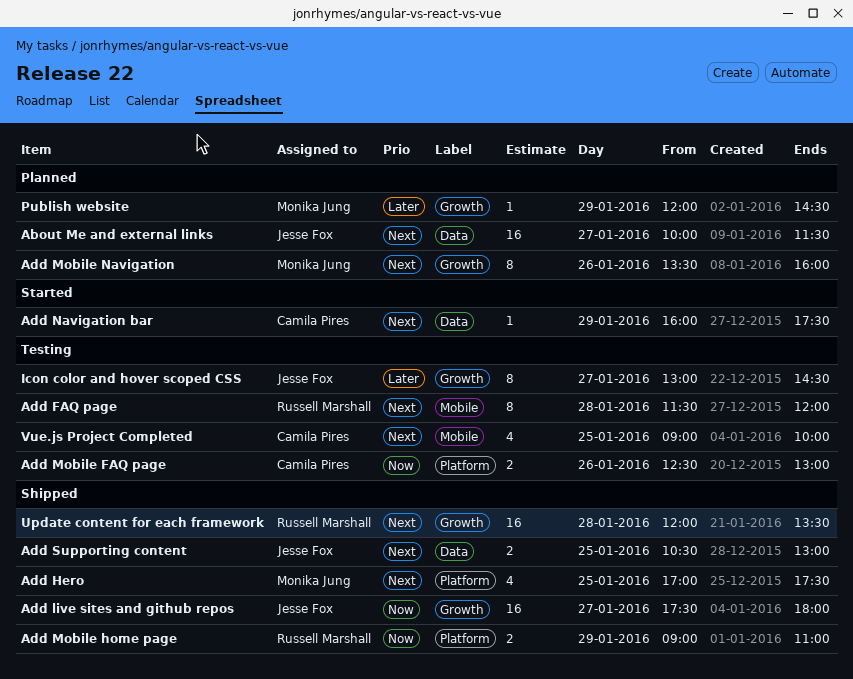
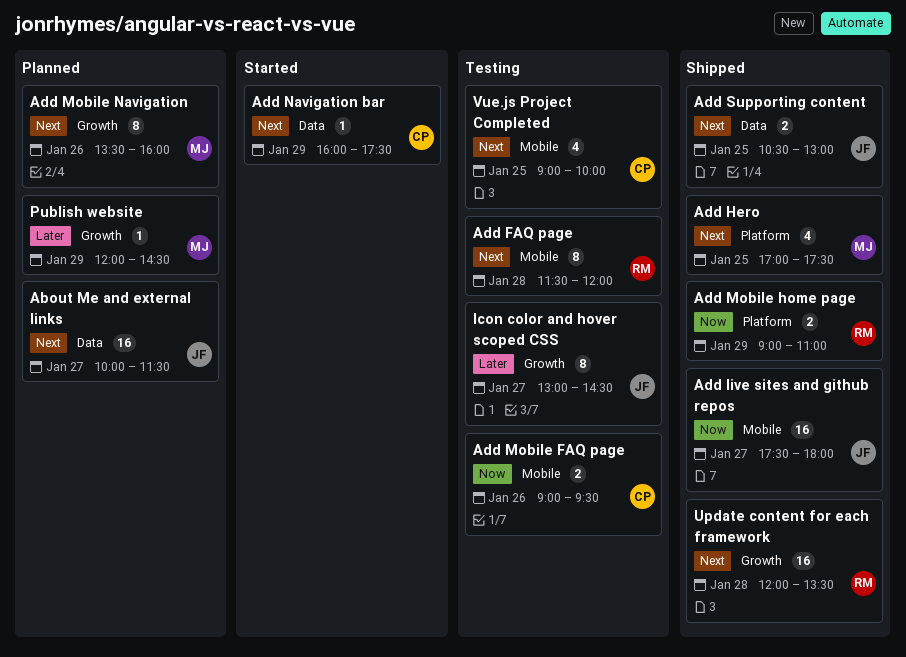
Add live sites and github repos, label: Growth -> Mobile
Add Mobile FAQ page, label: Platform -> Mobile
Add Mobile FAQ page, begins: 12:30 -> 09:00
Add Mobile FAQ page, ends: 13:00 -> 09:30

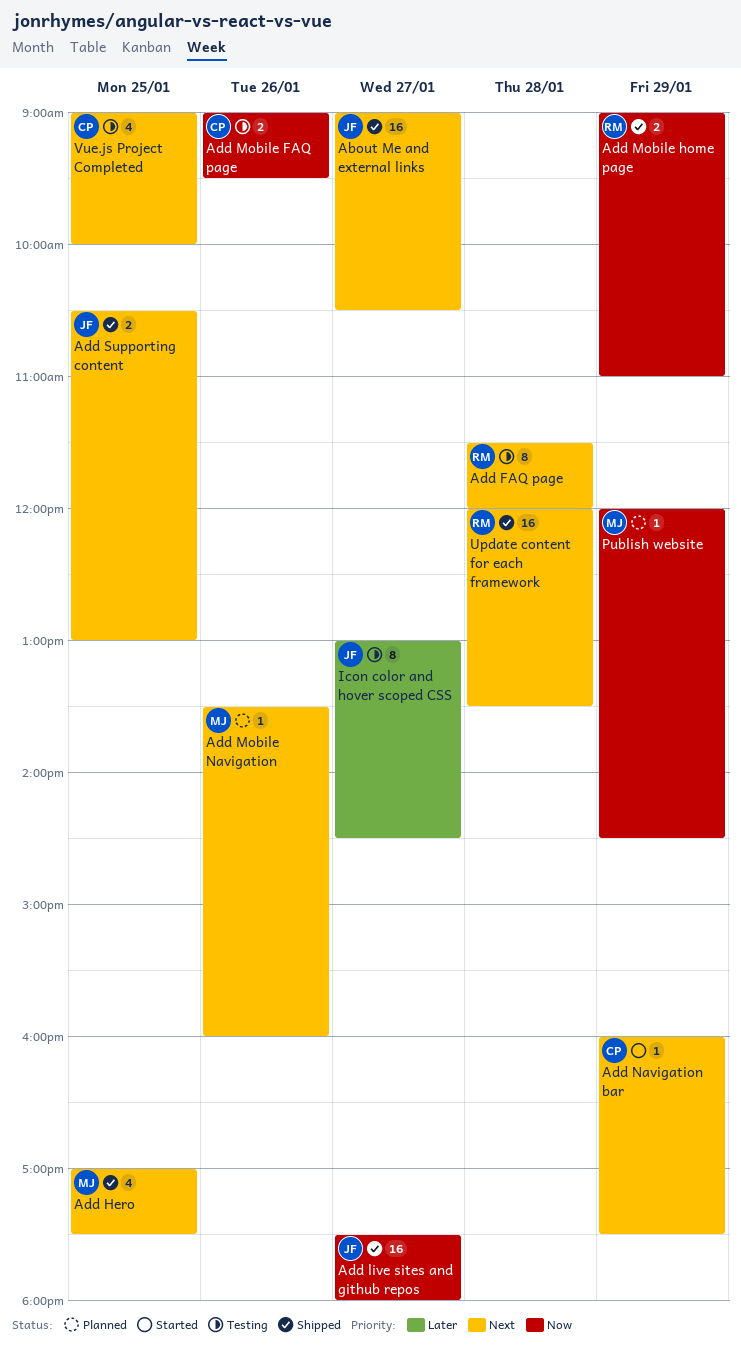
About Me and external links, status: Planned -> Shipped
About Me and external links, begins: 10:00 -> 09:00
About Me and external links, ends: 11:30 -> 10:30
Add Mobile Navigation, estimate: 8 -> 1
Publish website, priority: Later -> Now

